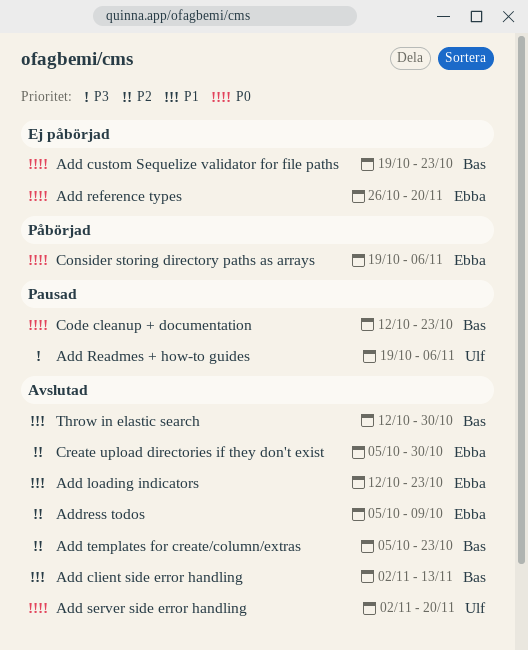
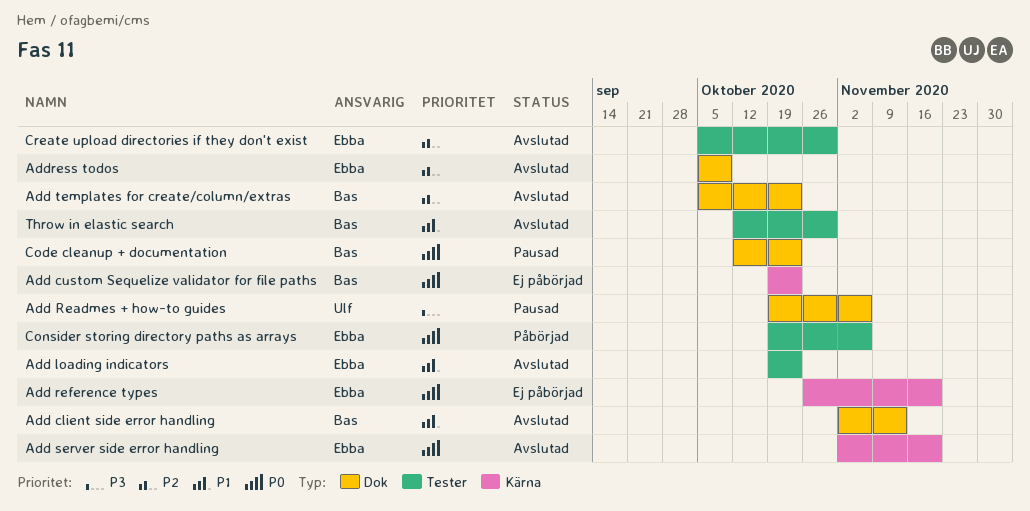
Add loading indicators, start: Oct 12 -> Oct 19
Add server side error handling, owner: Ulf -> Ebba

